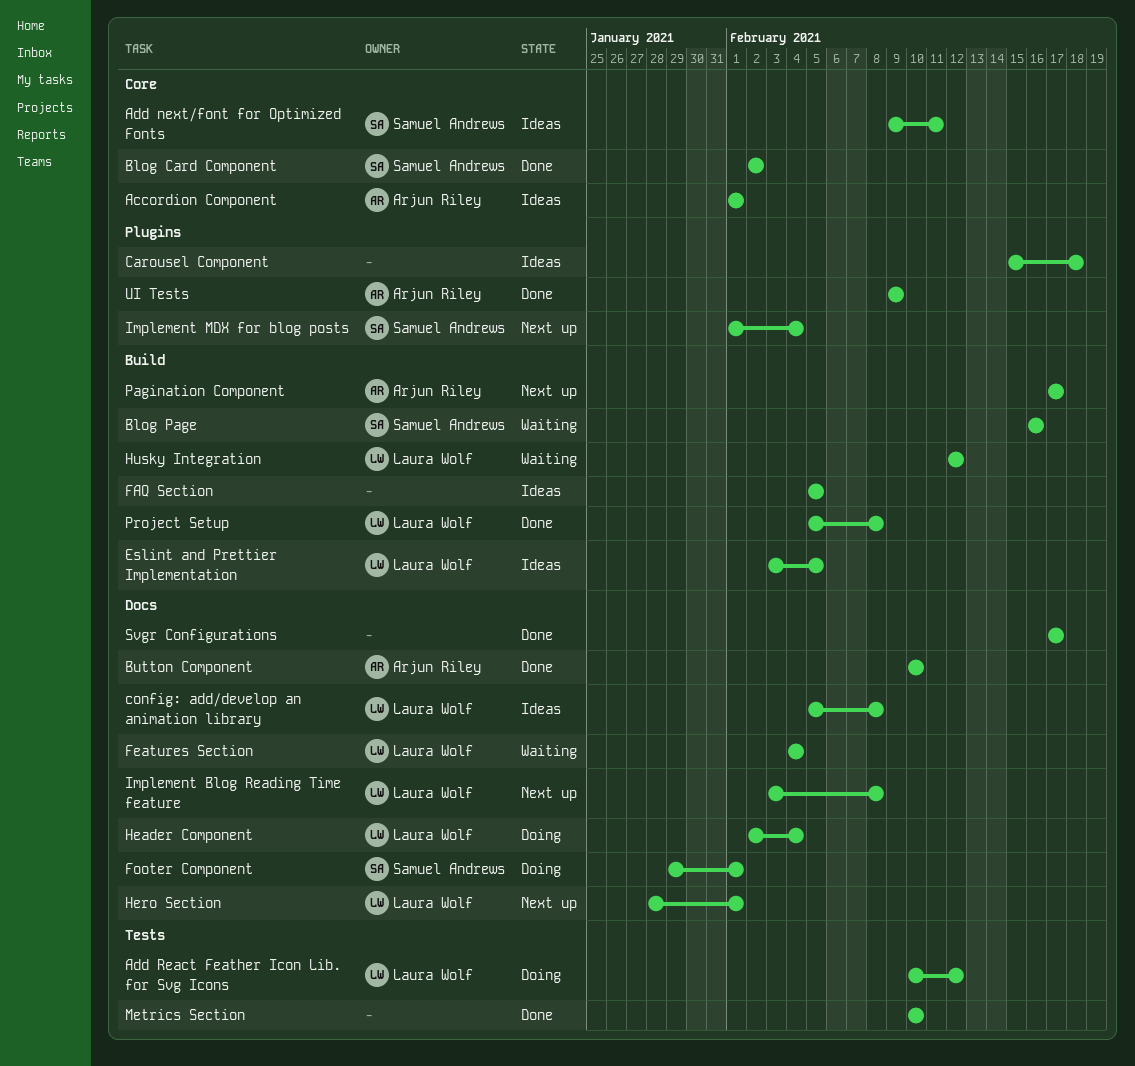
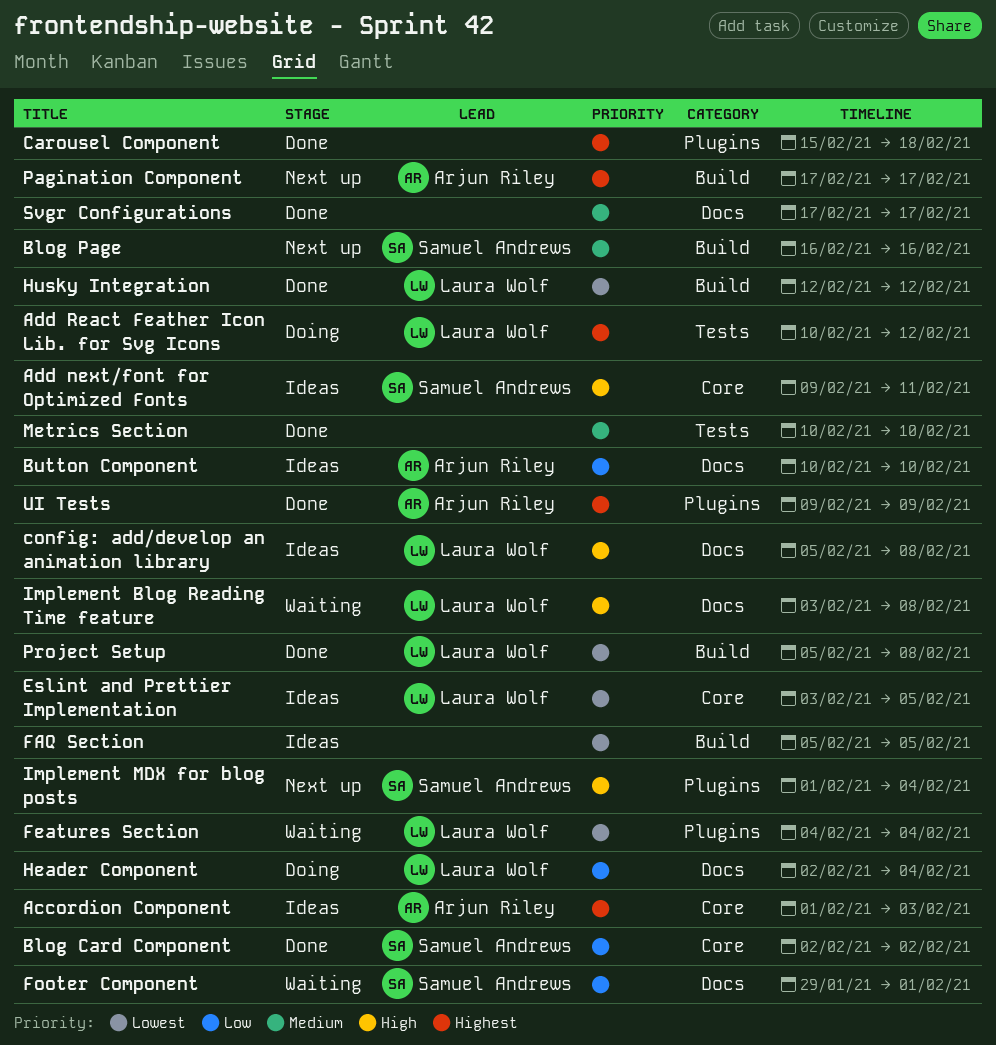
Accordion Component, due: Feb 1 -> Feb 3
Blog Page, status: Waiting -> Next up
Button Component, status: Done -> Ideas
Carousel Component, status: Ideas -> Done
Eslint and Prettier Implementation, label: Build -> Core
Features Section, label: Docs -> Plugins
Footer Component, status: Doing -> Waiting
Hero Section: present -> none
Husky Integration, status: Waiting -> Done
Implement Blog Reading Time feature, status: Next up -> Waiting

